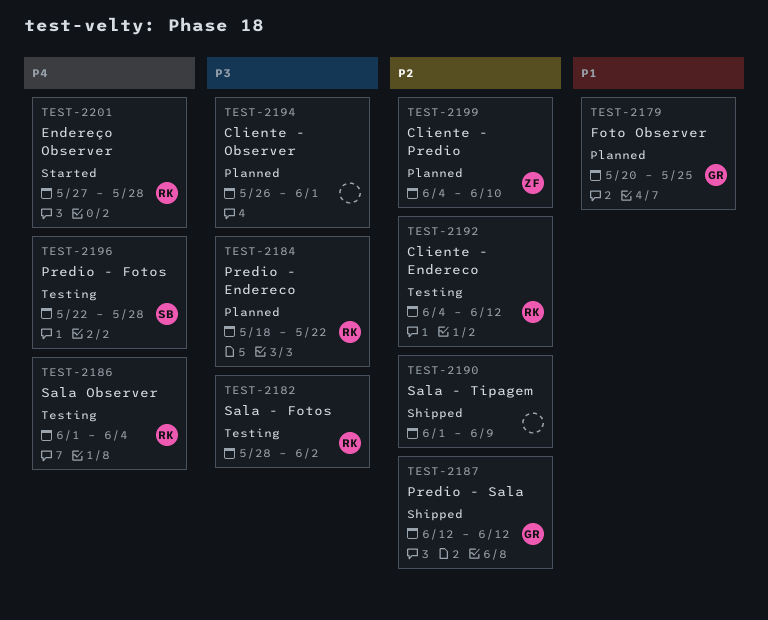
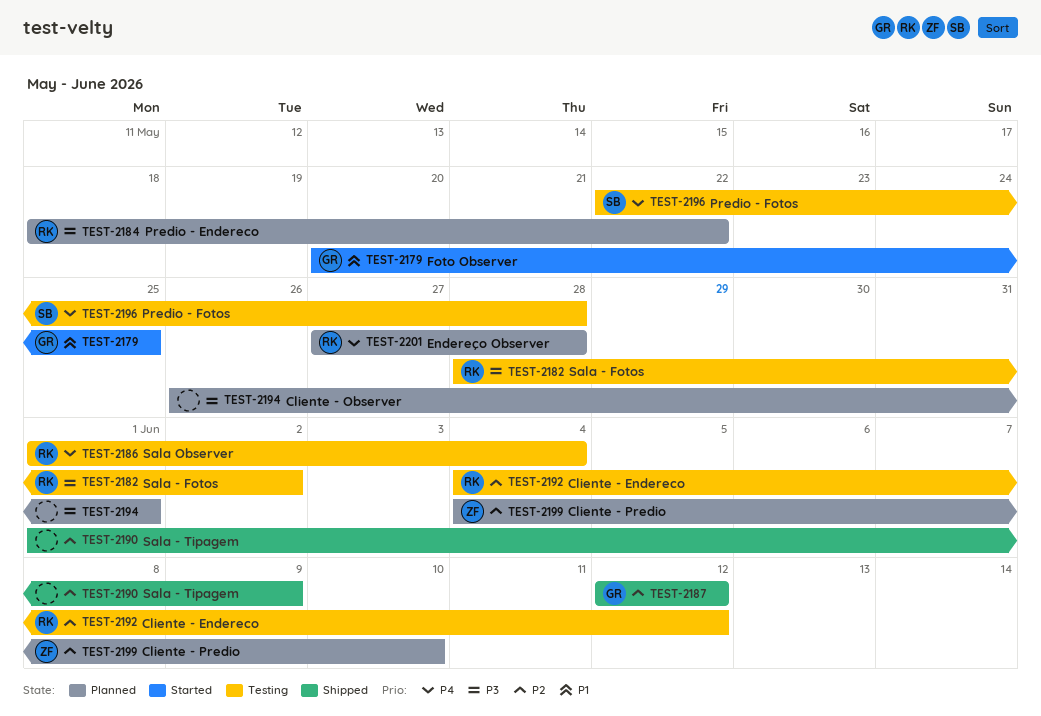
TEST-2179, status: Planned -> Started
TEST-2201, status: Started -> Planned

